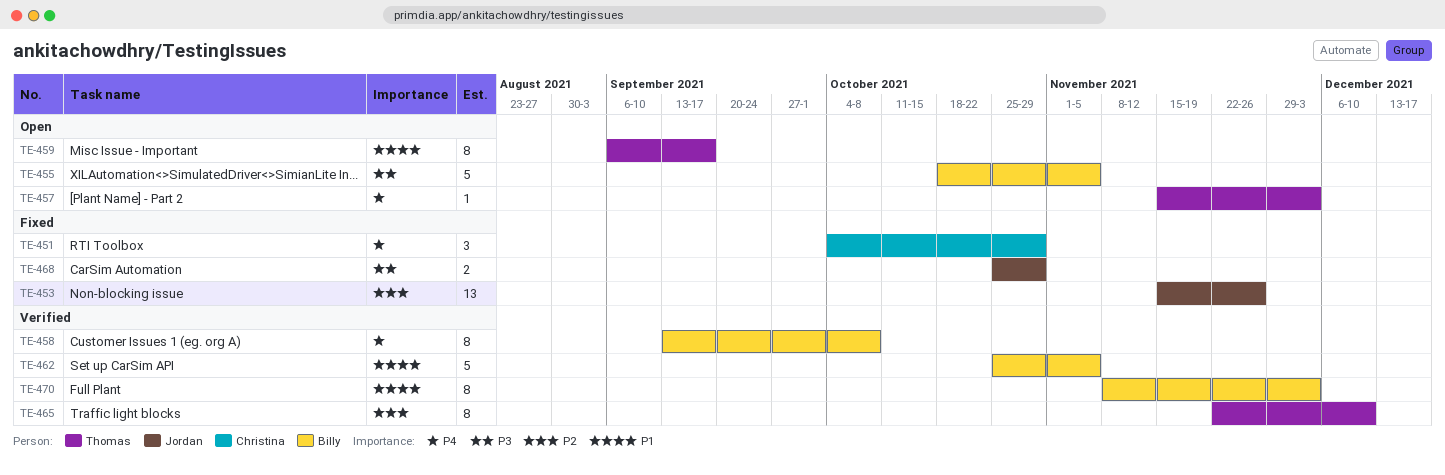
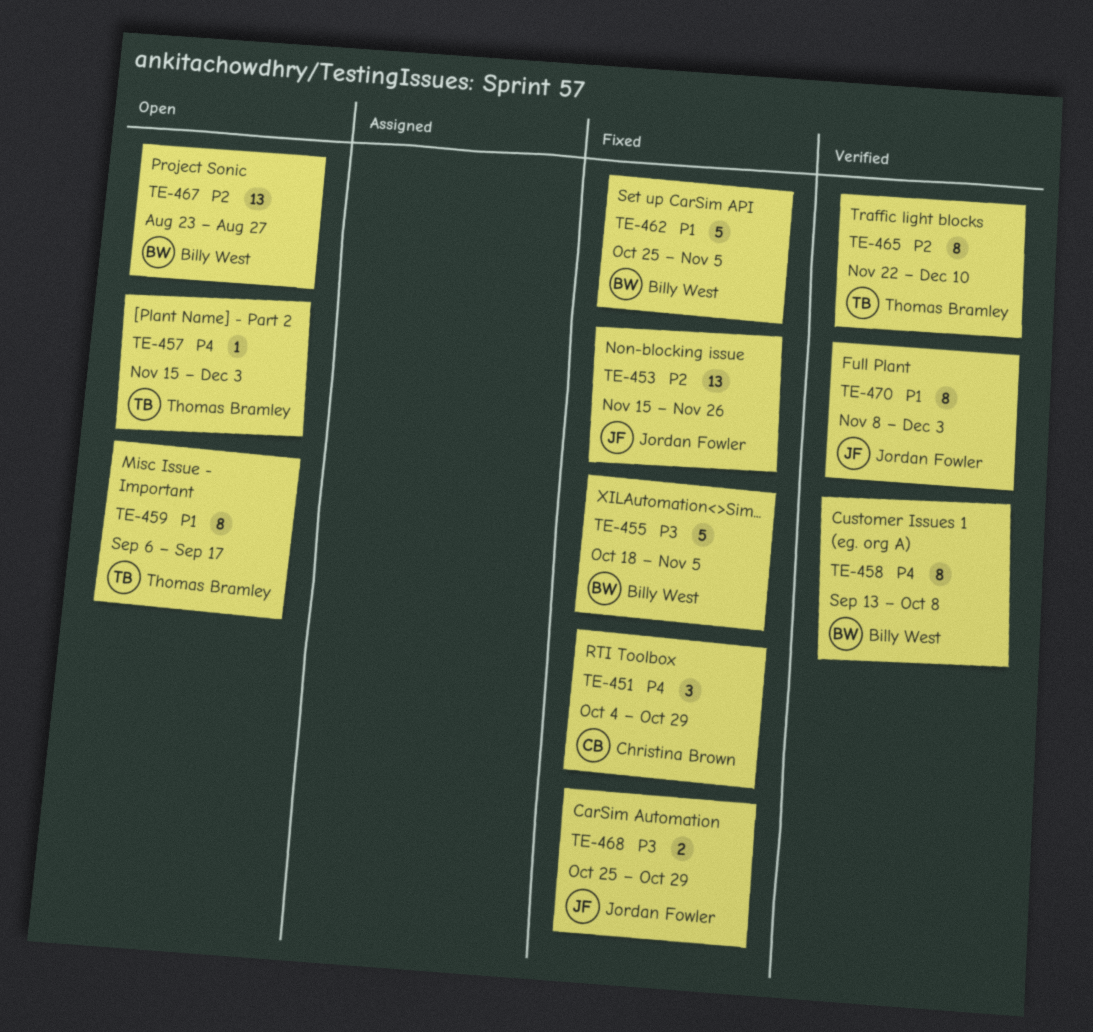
TE-455, status: Open -> Fixed
TE-462, status: Verified -> Fixed
TE-467: none -> present
TE-470, owner: Billy West -> Jordan Fowler

